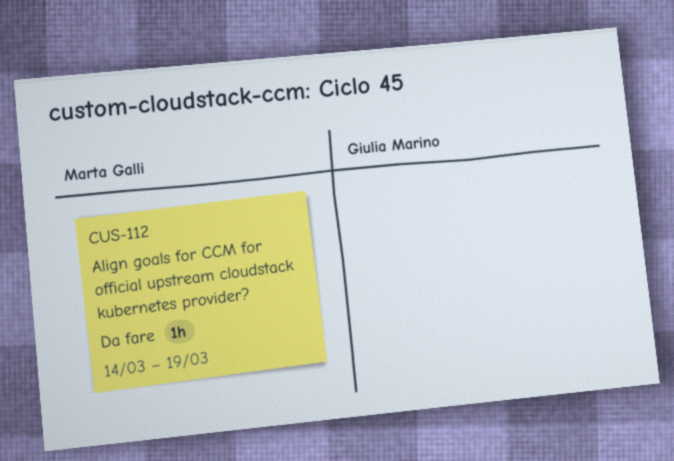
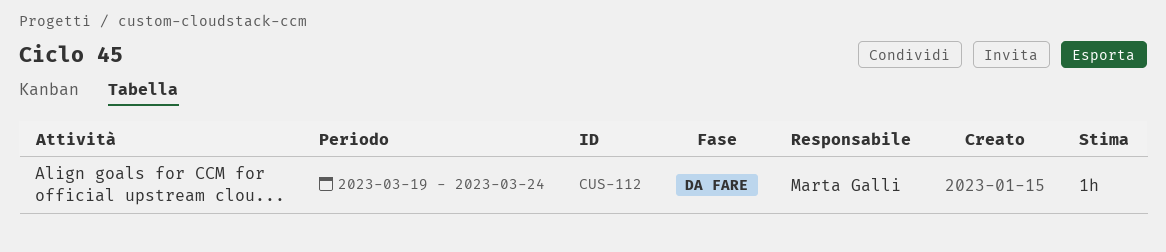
CUS-112, start: Mar 14 -> Mar 19
CUS-112, due: Mar 19 -> Mar 24

